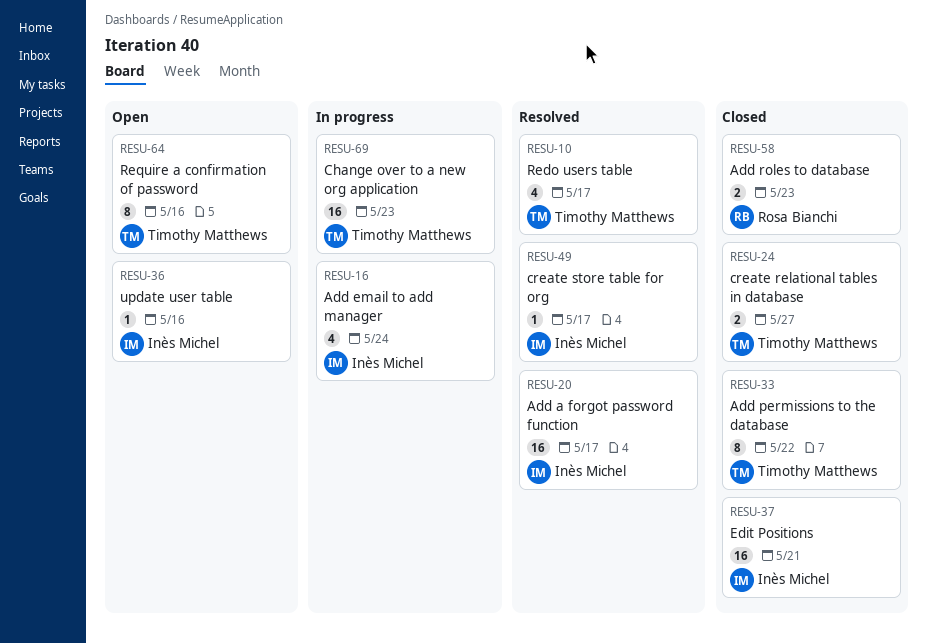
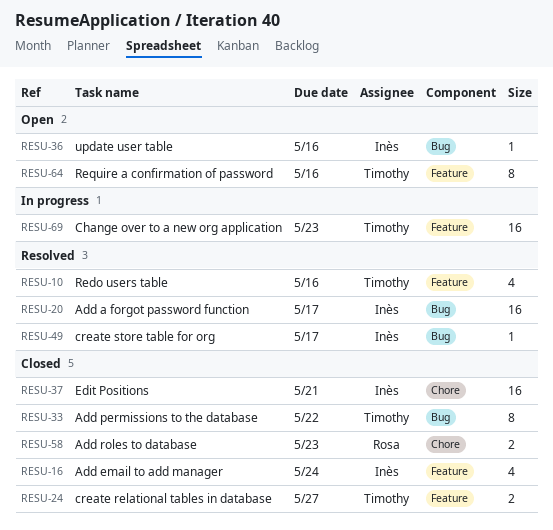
RESU-10, due: May 17 -> May 16
RESU-16, status: In progress -> Closed

